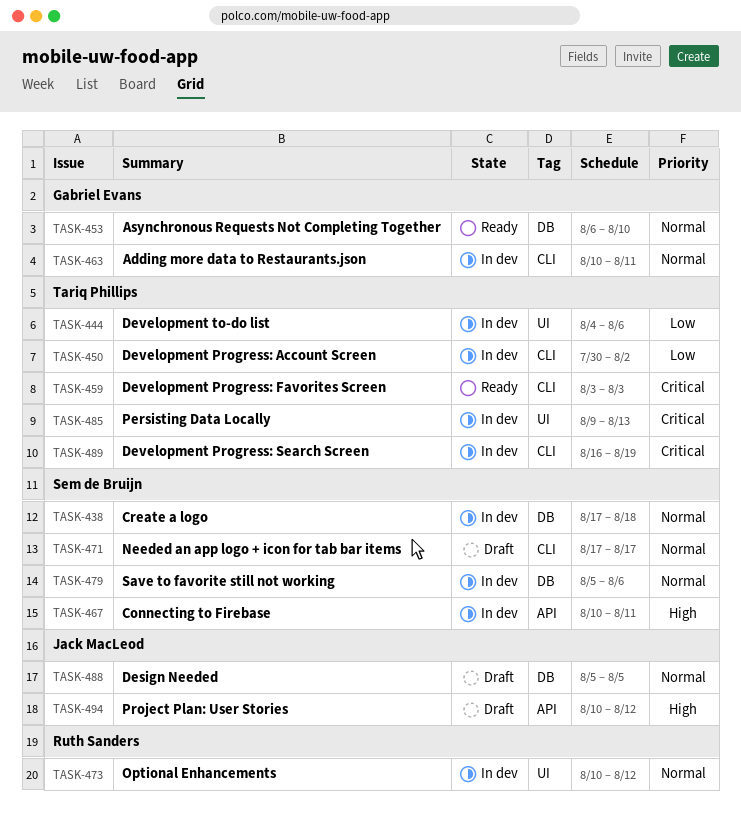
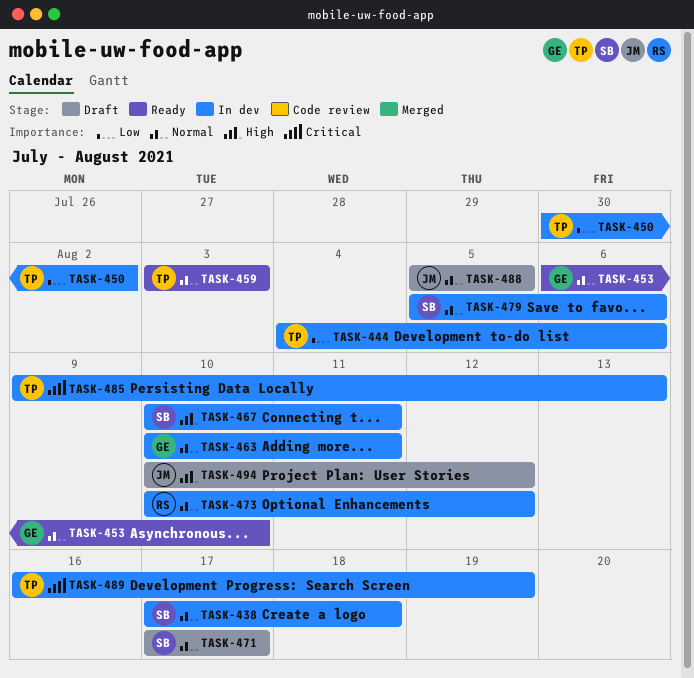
TASK-459, priority: Critical -> Normal

